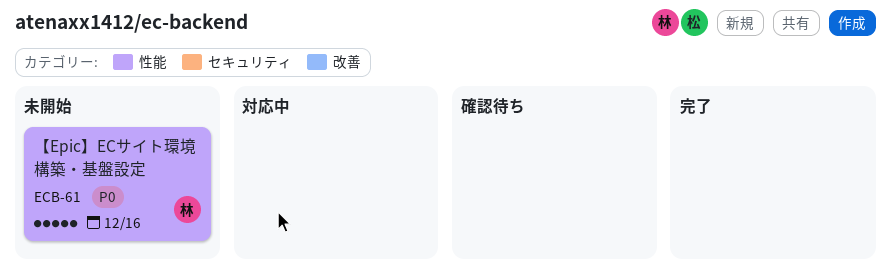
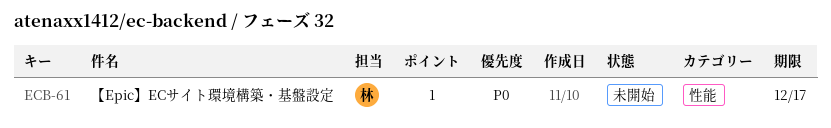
ECB-61, estimate: 5 -> 1
ECB-61, due: Dec 16 -> Dec 17

